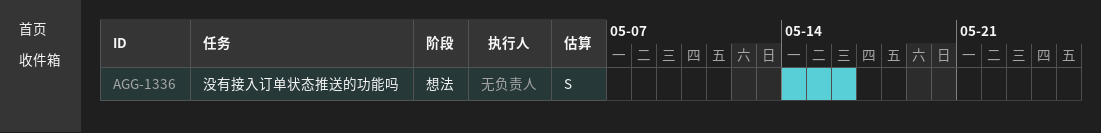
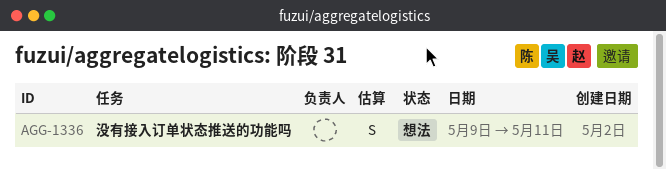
AGG-1336, start: May 14 -> May 9
AGG-1336, due: May 16 -> May 11

